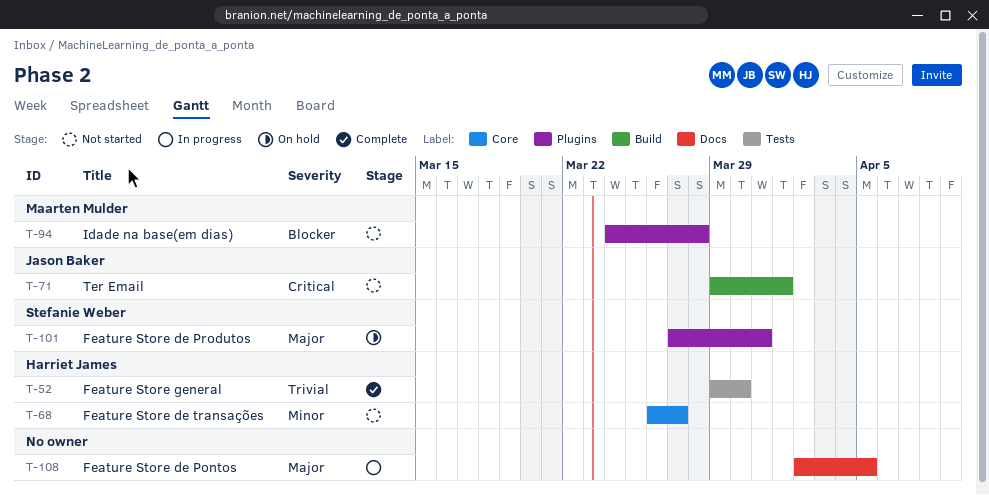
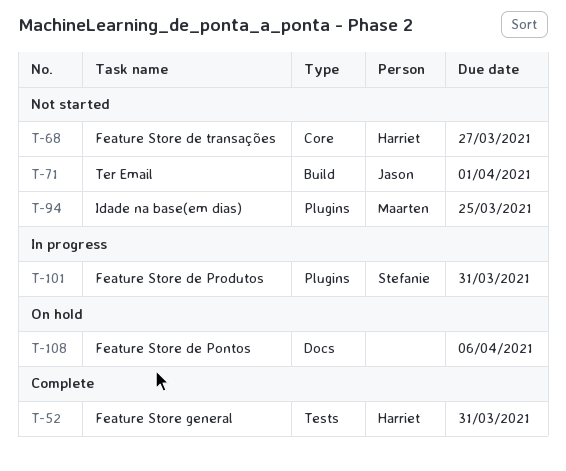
T-52, due: Mar 30 -> Mar 31
T-94, due: Mar 28 -> Mar 25
T-101, status: On hold -> In progress
T-108, status: In progress -> On hold
T-108, due: Apr 5 -> Apr 6

